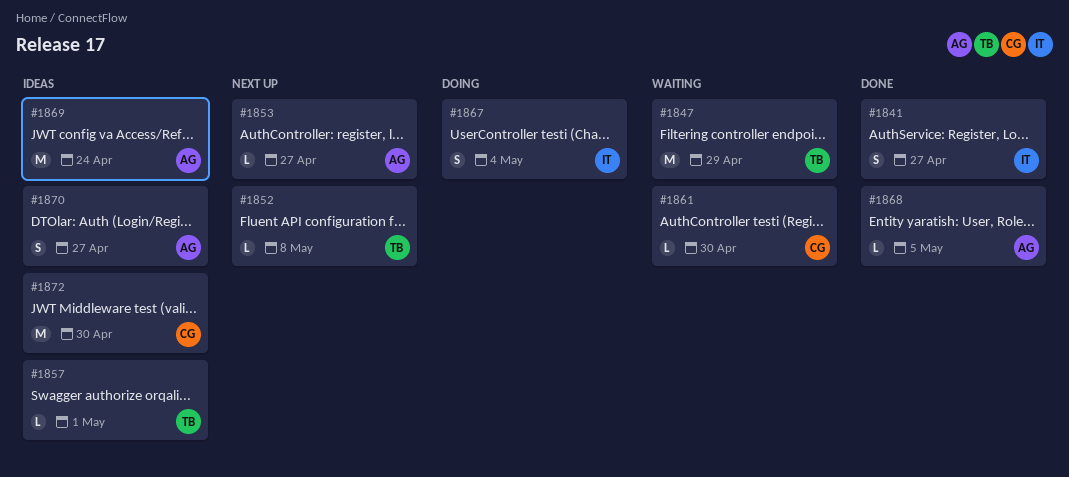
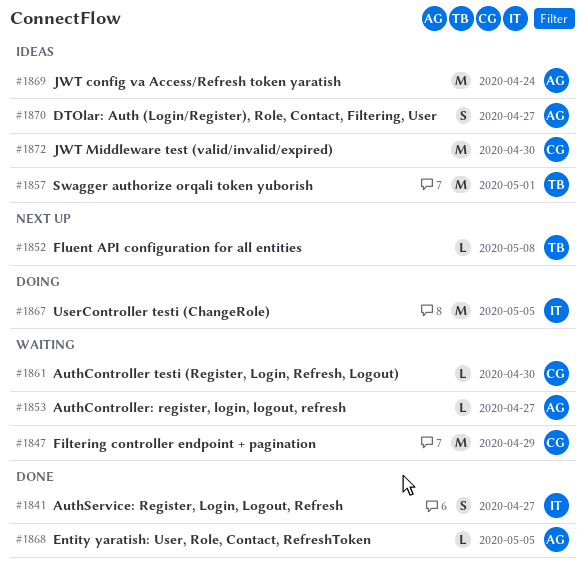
#1847, owner: TB -> CG
#1853, status: Next up -> Waiting
#1857, estimate: L -> M
#1867, estimate: S -> M
#1867, due: May 4 -> May 5

